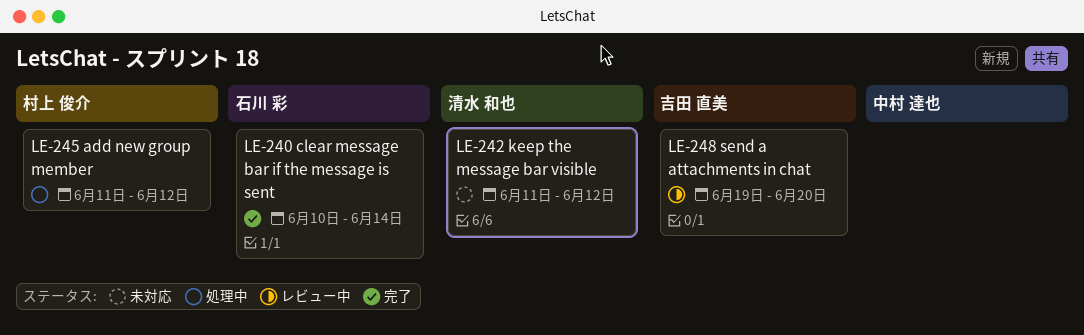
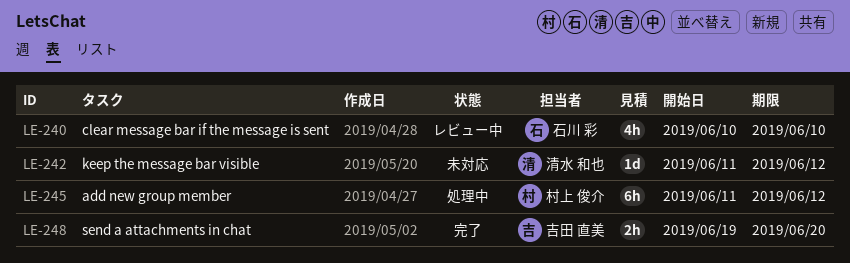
LE-240, status: 完了 -> レビュー中
LE-240, due: Jun 14 -> Jun 10
LE-248, status: レビュー中 -> 完了

